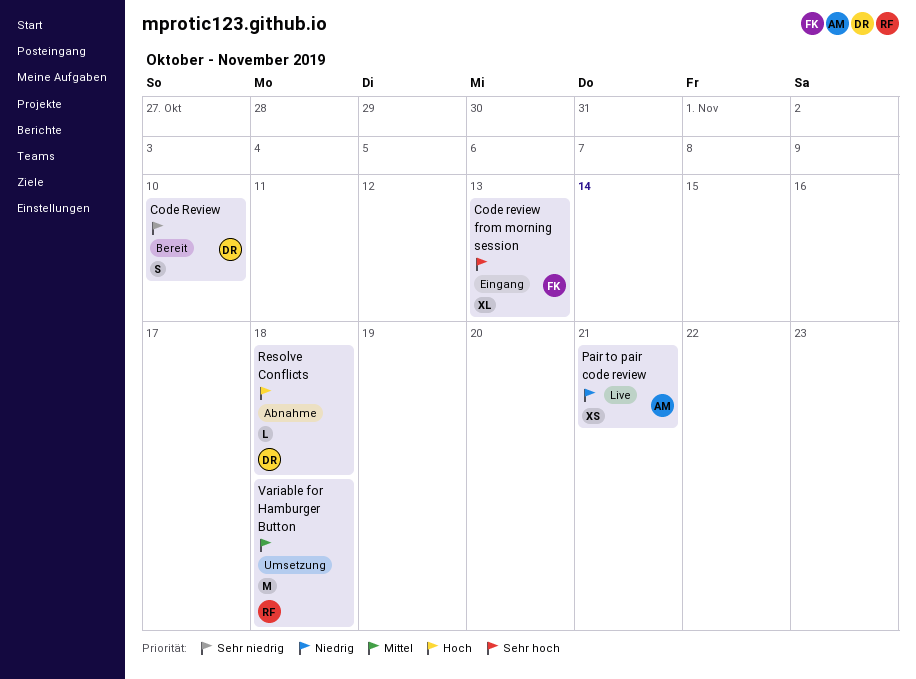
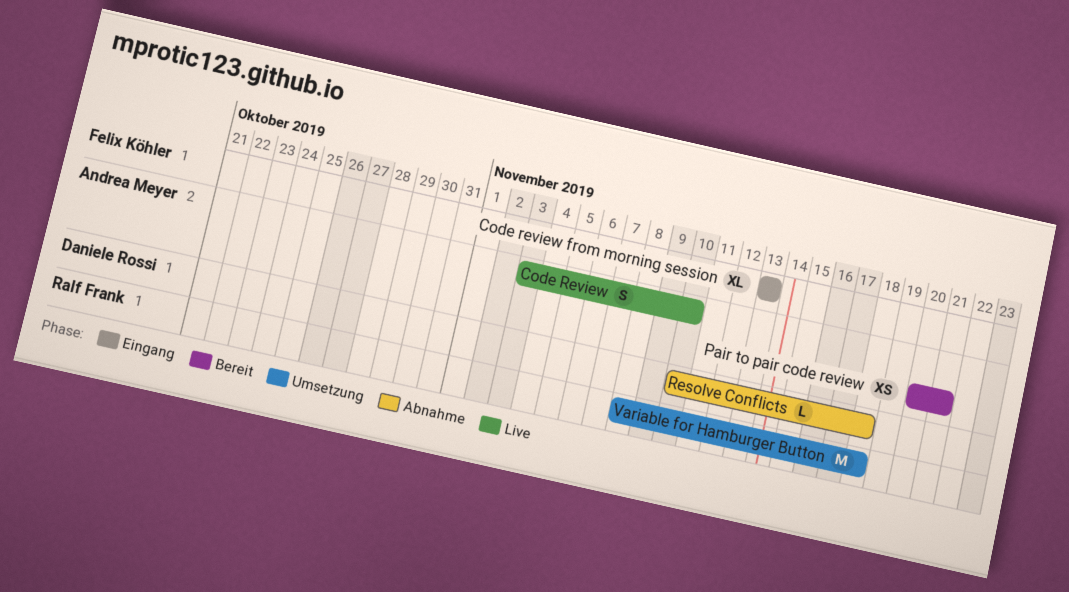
Code Review, status: Bereit -> Live
Code Review, owner: Daniele Rossi -> Andrea Meyer
Pair to pair code review, status: Live -> Bereit

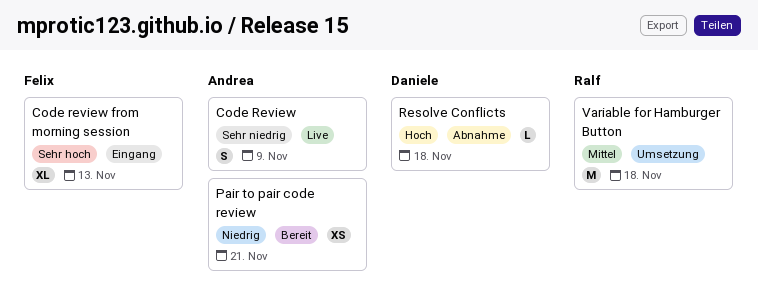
Code Review, due: Nov 10 -> Nov 9

